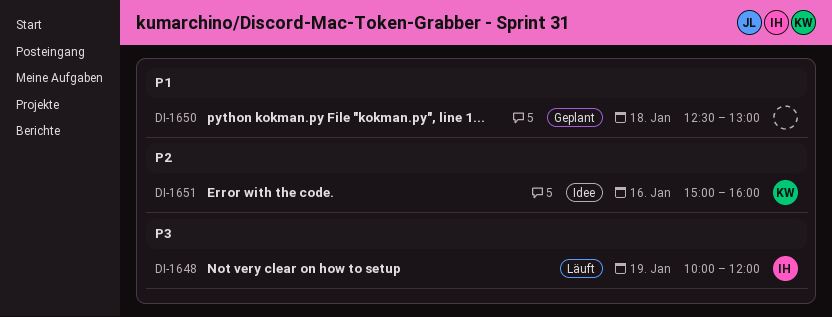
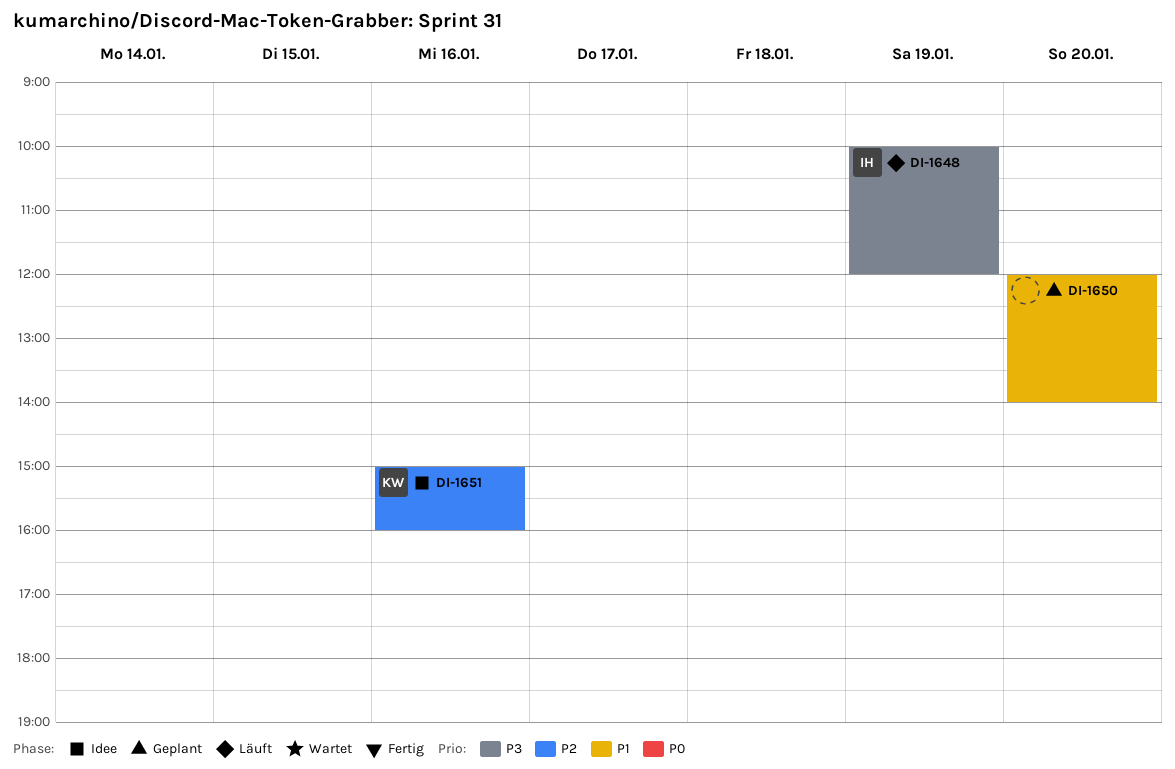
DI-1650, day: Jan 18 -> Jan 20
DI-1650, begins: 12:30 -> 12:00
DI-1650, ends: 13:00 -> 14:00

